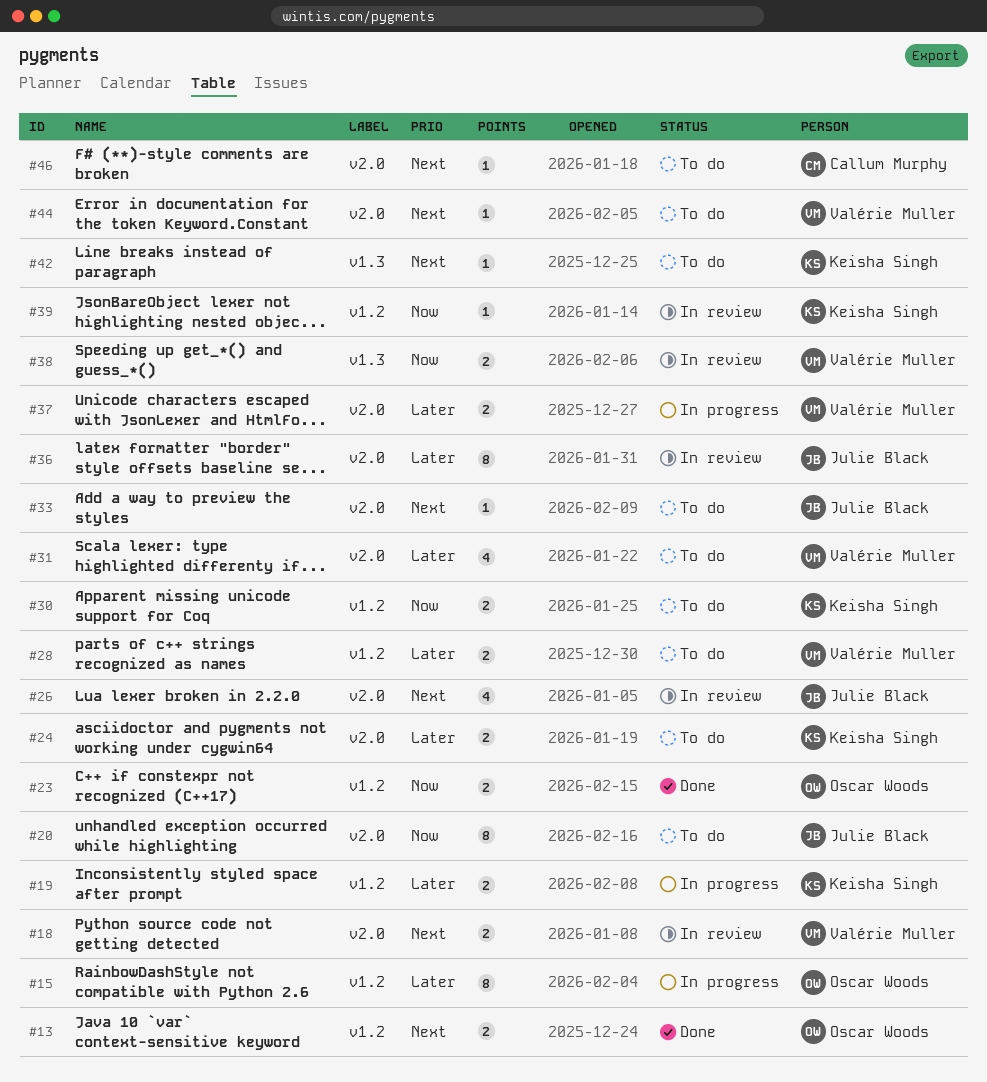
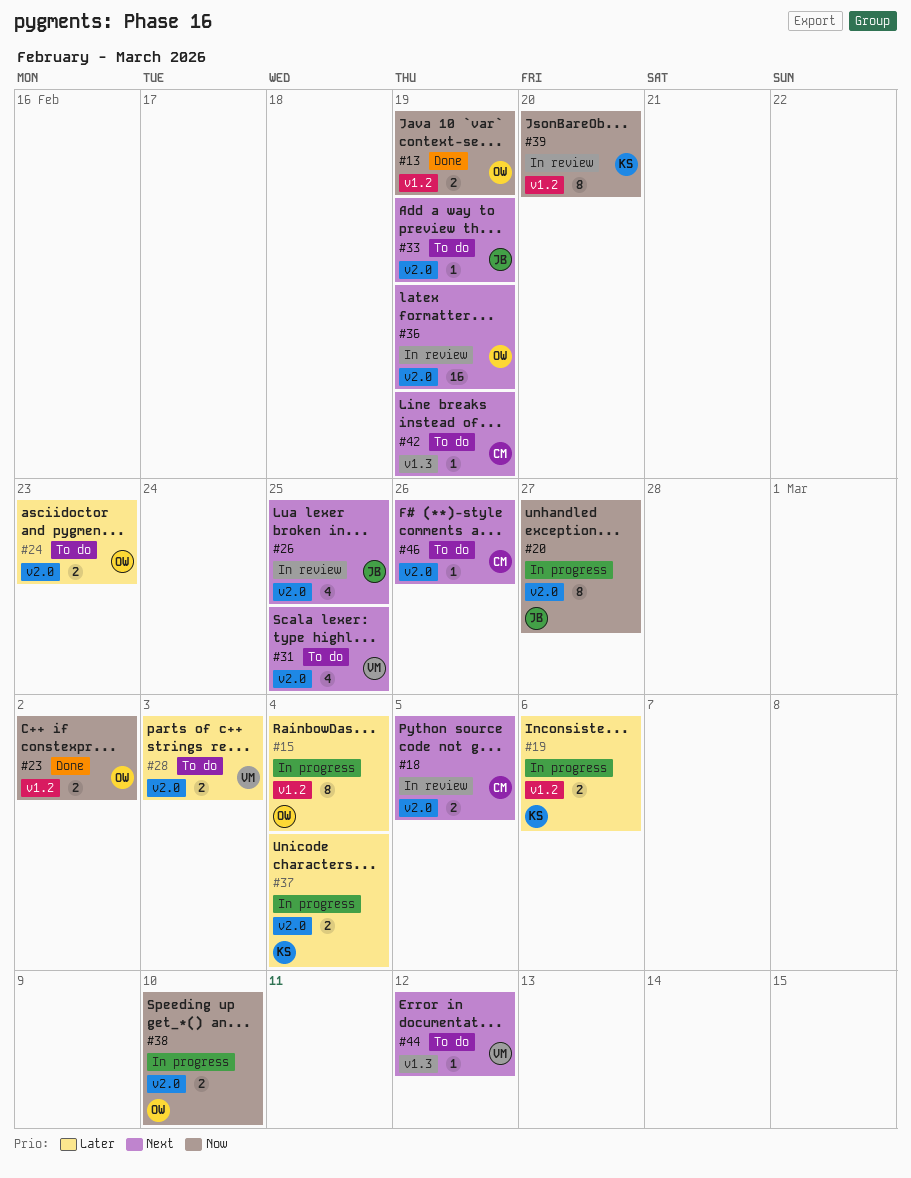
#13, priority: Next -> Now
#18, owner: Valérie Muller -> Callum Murphy
#20, status: To do -> In progress
#24, owner: Keisha Singh -> Oscar Woods
#28, label: v1.2 -> v2.0
#30: present -> none
#31, priority: Later -> Next
#36, owner: Julie Black -> Oscar Woods
#36, priority: Later -> Next
#36, estimate: 8 -> 16
#37, owner: Valérie Muller -> Keisha Singh
#38, status: In review -> In progress
#38, owner: Valérie Muller -> Oscar Woods
#38, label: v1.3 -> v2.0
#39, estimate: 1 -> 8
#42, owner: Keisha Singh -> Callum Murphy
#44, label: v2.0 -> v1.3

